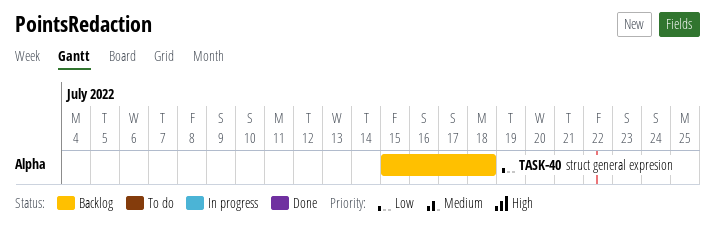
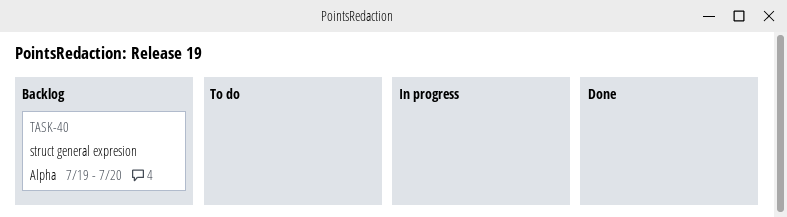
TASK-40, start: Jul 15 -> Jul 19
TASK-40, due: Jul 18 -> Jul 20

